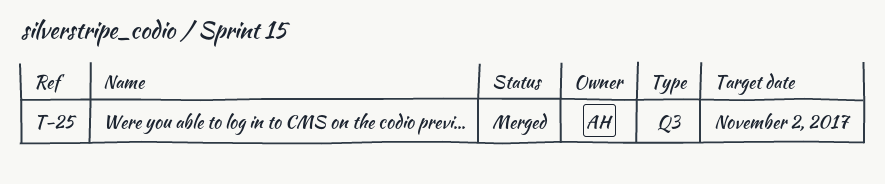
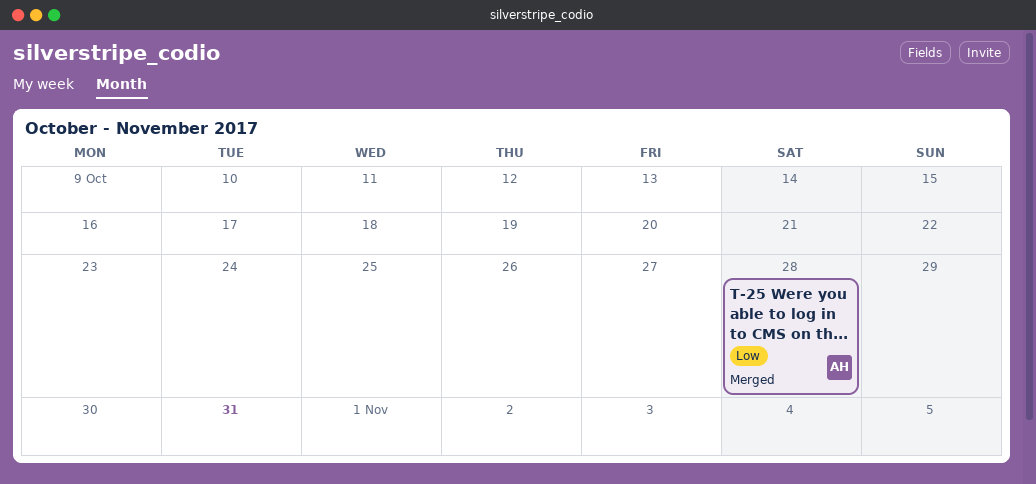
T-25, due: Nov 2 -> Oct 28

